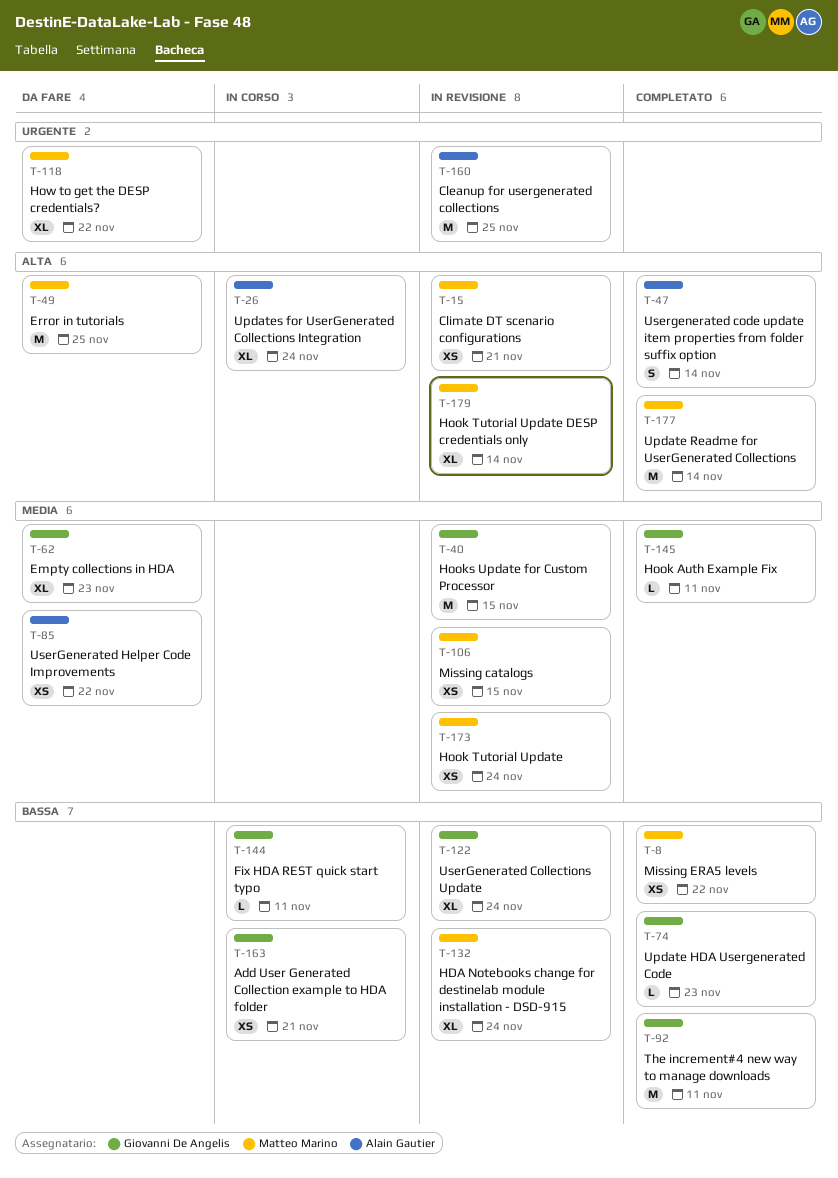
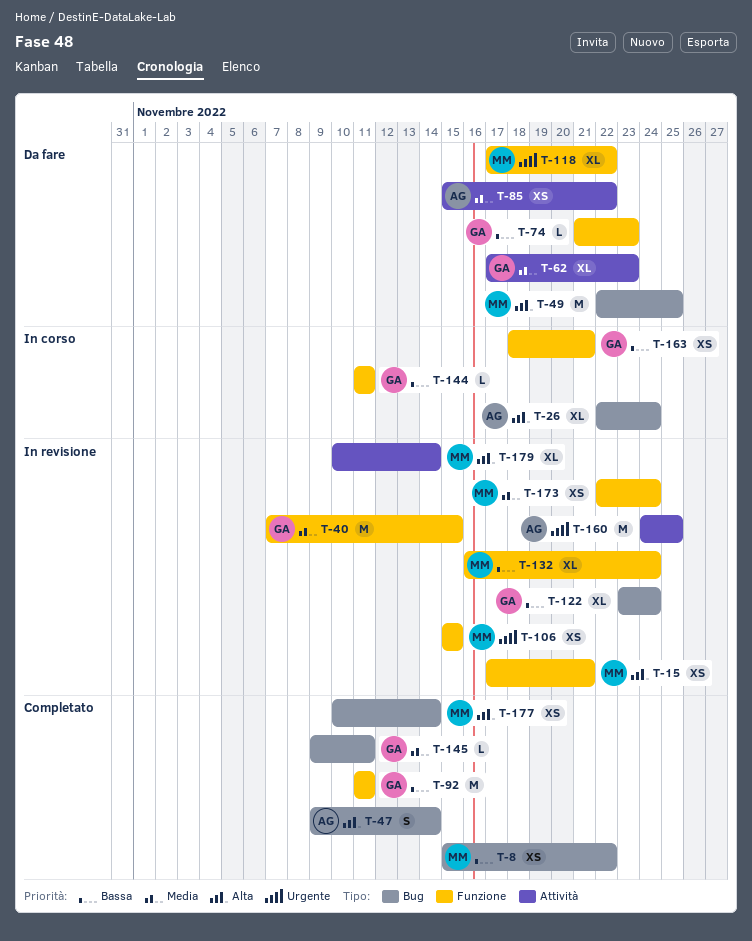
T-74, status: Completato -> Da fare
T-106, priority: Media -> Urgente
T-177, estimate: M -> XS

